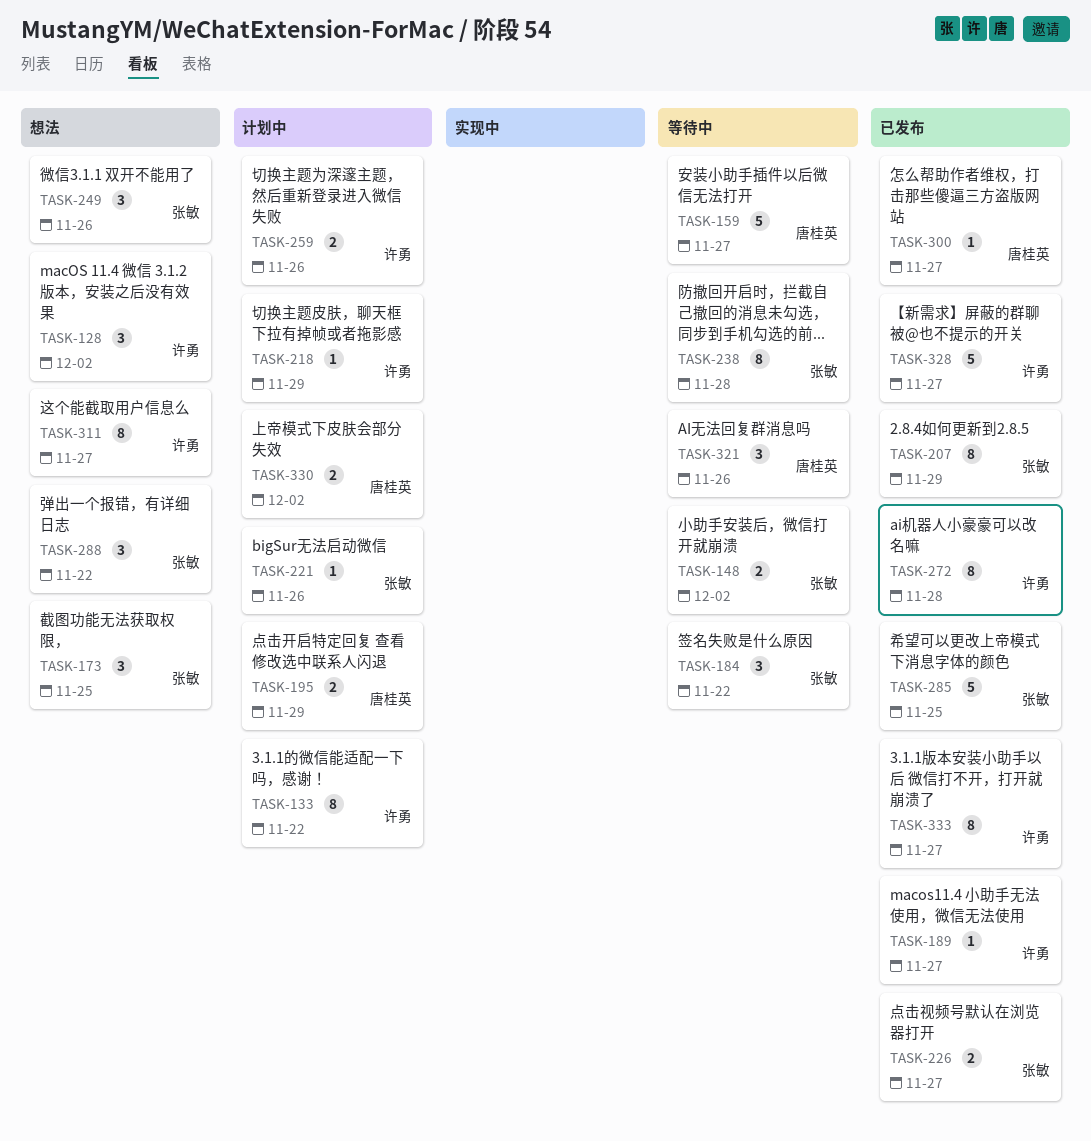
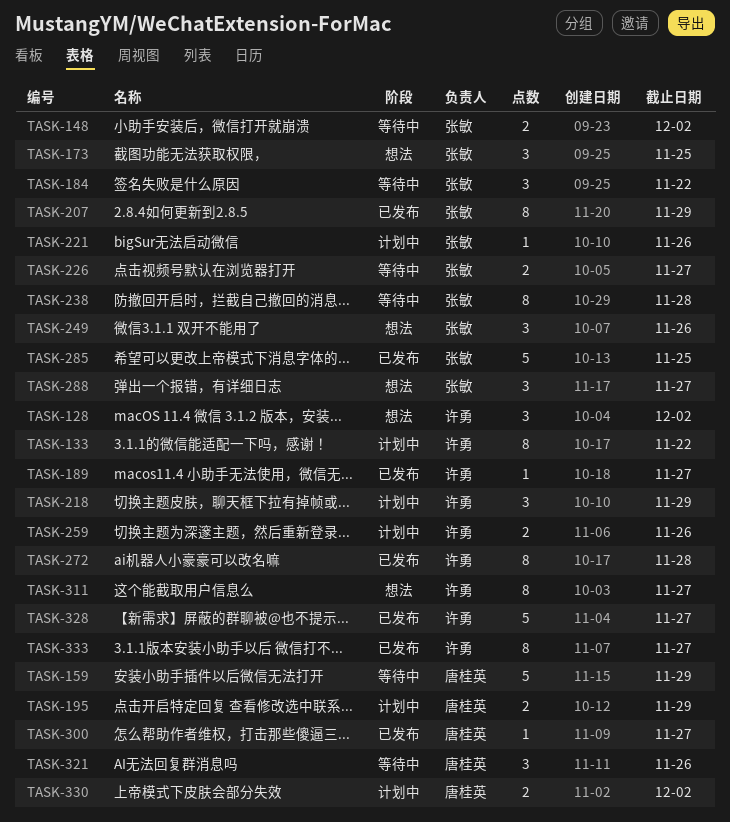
TASK-159, due: Nov 27 -> Nov 29
TASK-218, estimate: 1 -> 3
TASK-226, status: 已发布 -> 等待中
TASK-288, due: Nov 22 -> Nov 27

